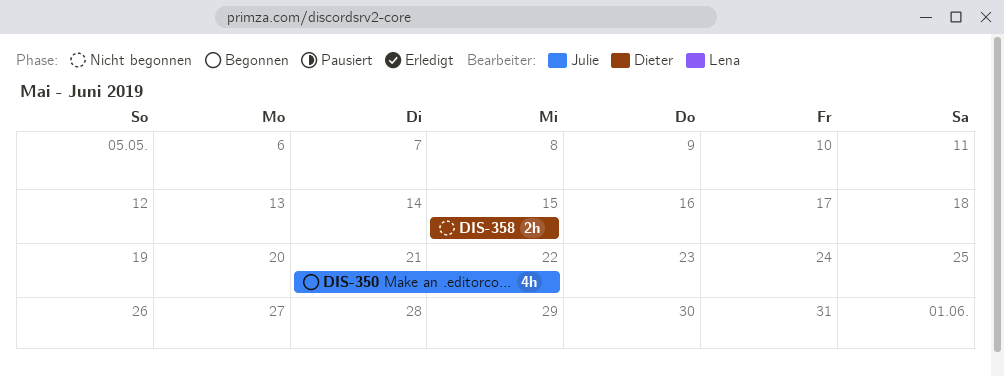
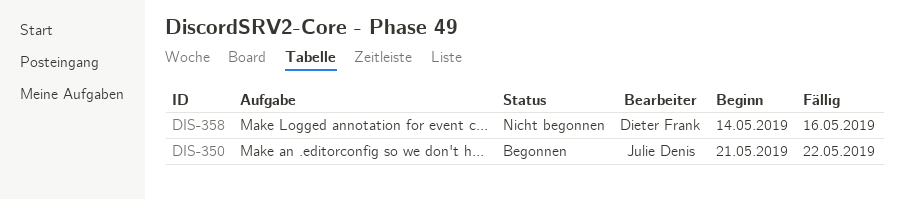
DIS-358, start: May 15 -> May 14
DIS-358, due: May 15 -> May 16

